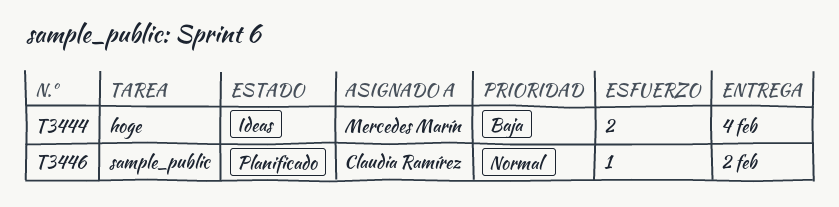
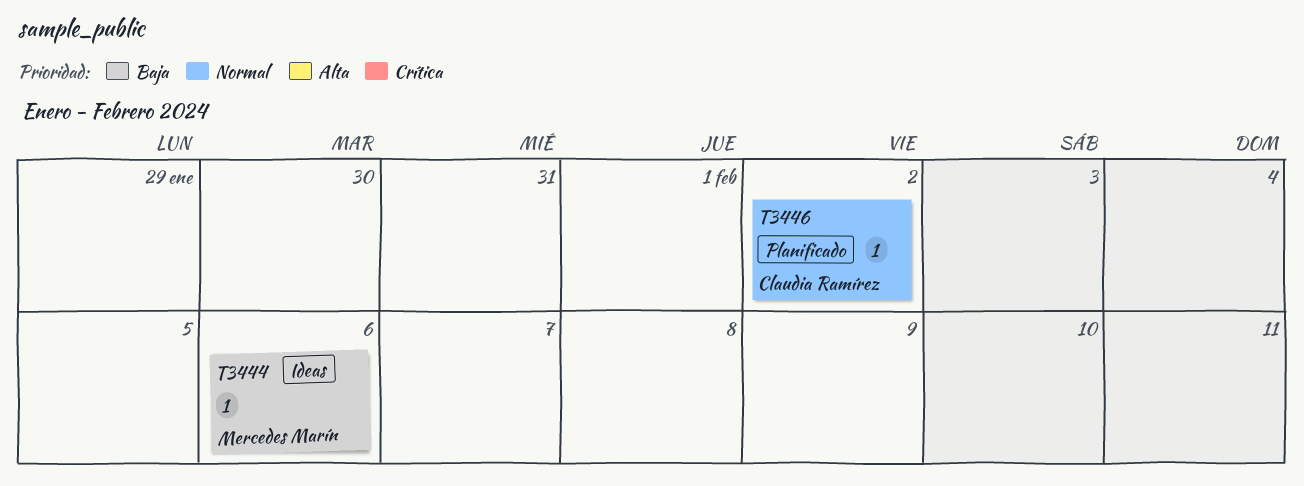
T3444, estimate: 2 -> 1
T3444, due: Feb 4 -> Feb 6

